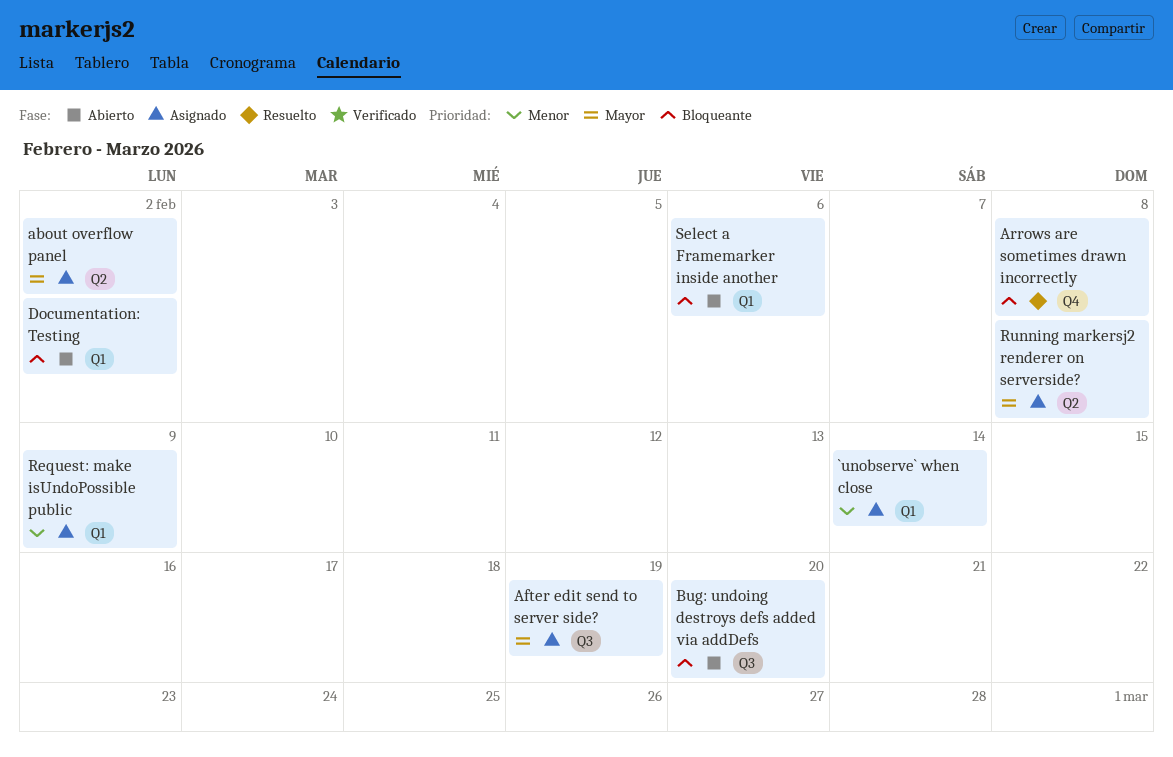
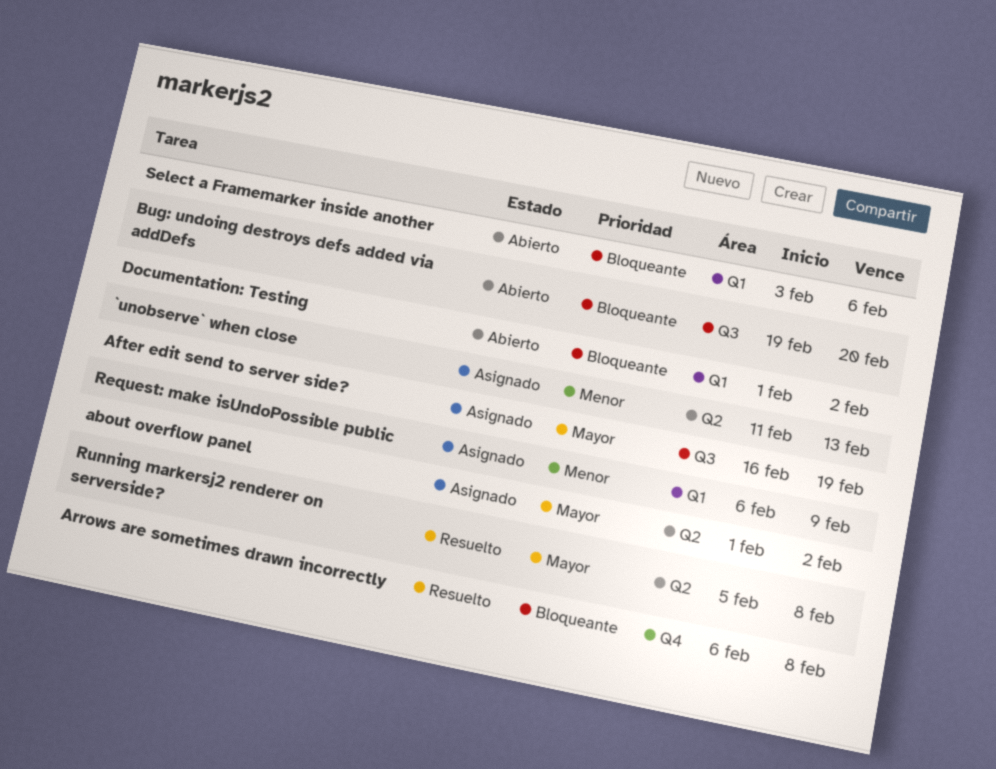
`unobserve` when close, label: Q1 -> Q2
`unobserve` when close, due: Feb 14 -> Feb 13
Running markersj2 renderer on serverside?, status: Asignado -> Resuelto

